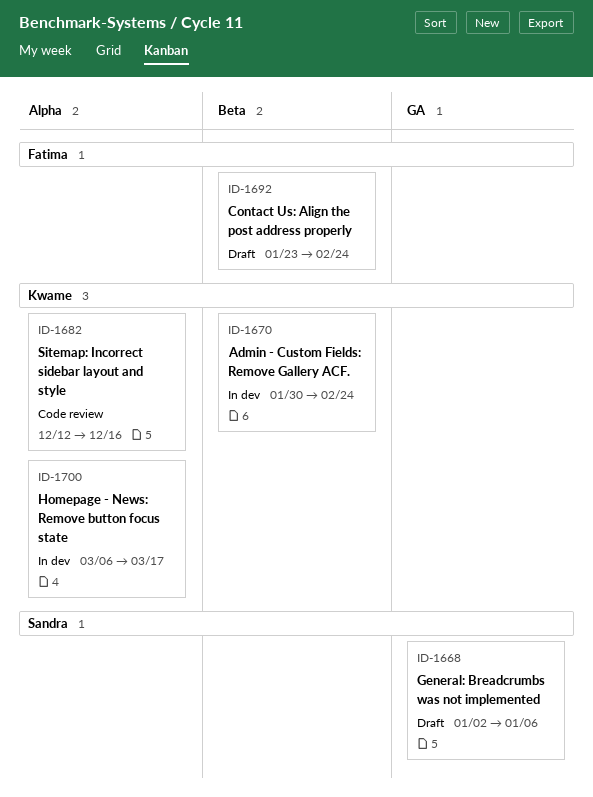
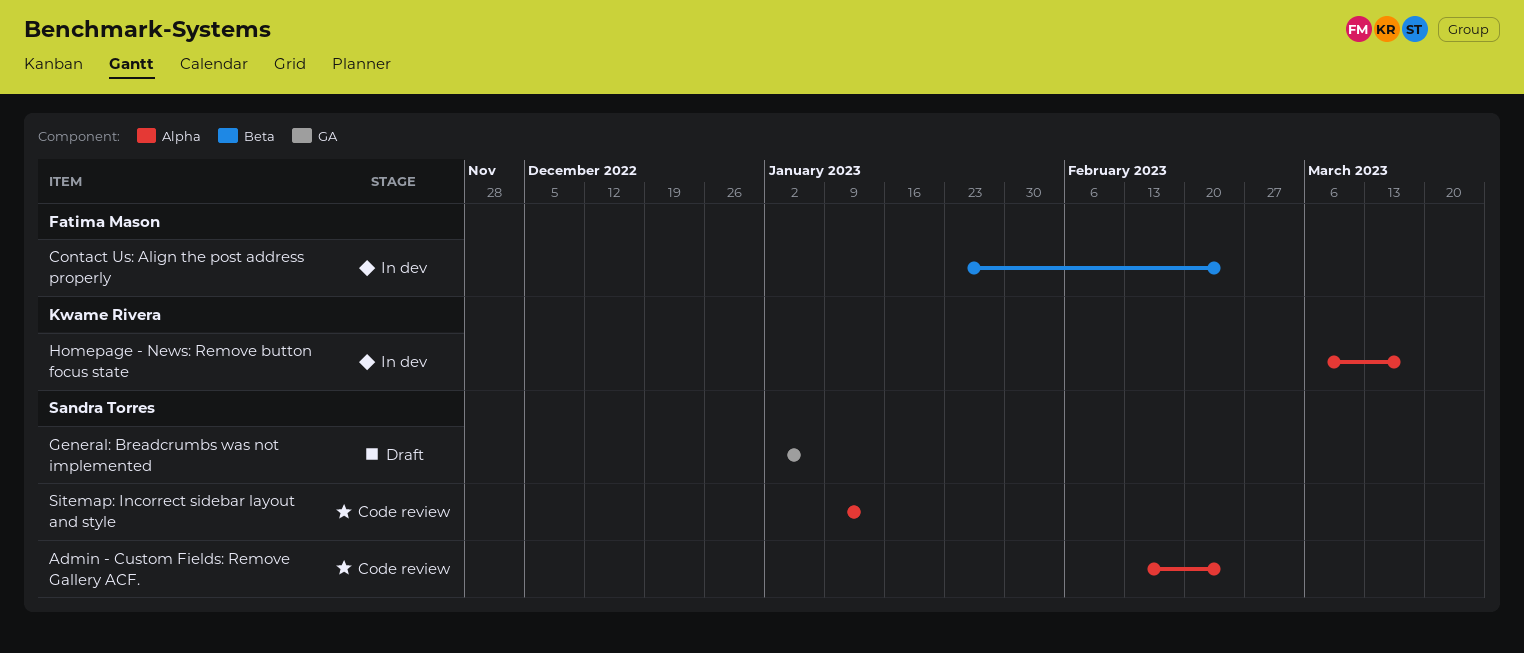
Admin - Custom Fields: Remove Gallery ACF., status: In dev -> Code review
Admin - Custom Fields: Remove Gallery ACF., owner: Kwame Rivera -> Sandra Torres
Admin - Custom Fields: Remove Gallery ACF., label: Beta -> Alpha
Admin - Custom Fields: Remove Gallery ACF., start: Jan 30 -> Feb 13
Contact Us: Align the post address properly, status: Draft -> In dev
Sitemap: Incorrect sidebar layout and style, owner: Kwame Rivera -> Sandra Torres
Sitemap: Incorrect sidebar layout and style, start: Dec 12 -> Jan 9
Sitemap: Incorrect sidebar layout and style, due: Dec 16 -> Jan 13

